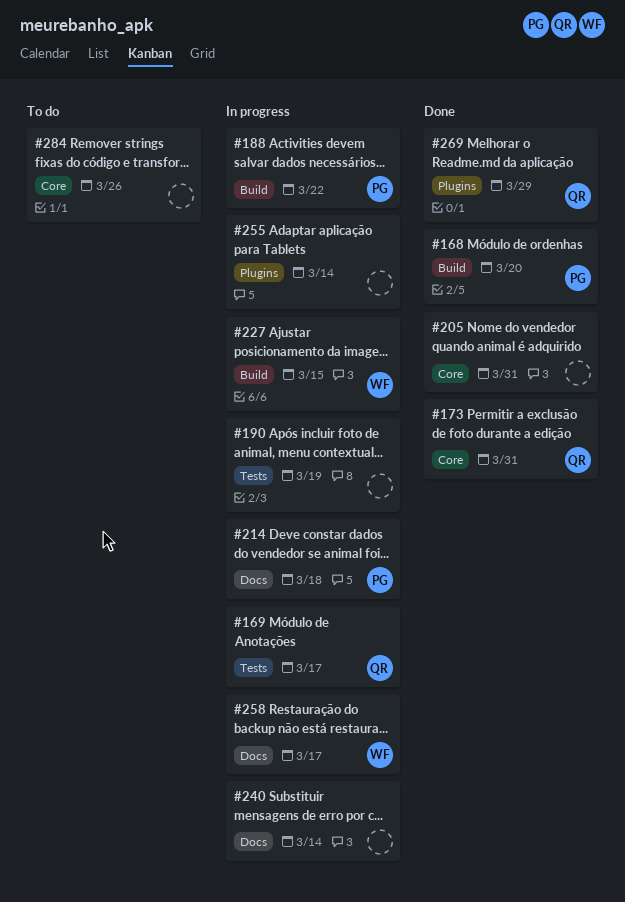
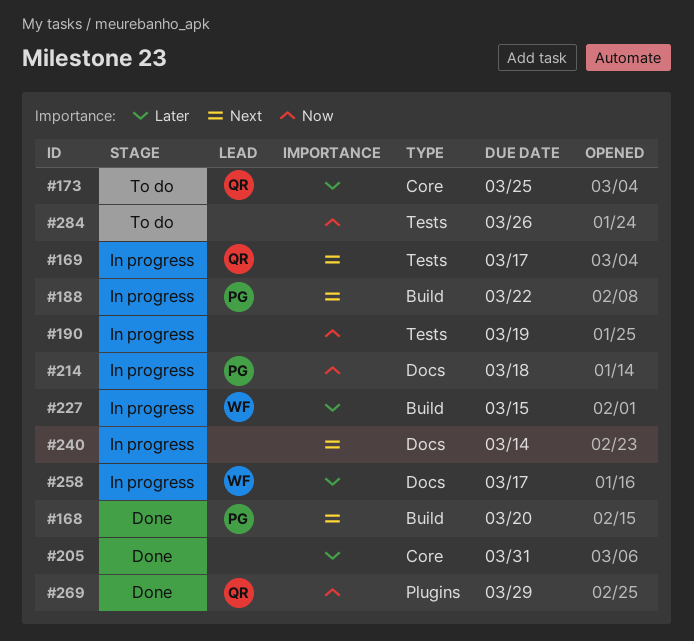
#173, status: Done -> To do
#173, due: Mar 31 -> Mar 25
#255: present -> none
#284, label: Core -> Tests

